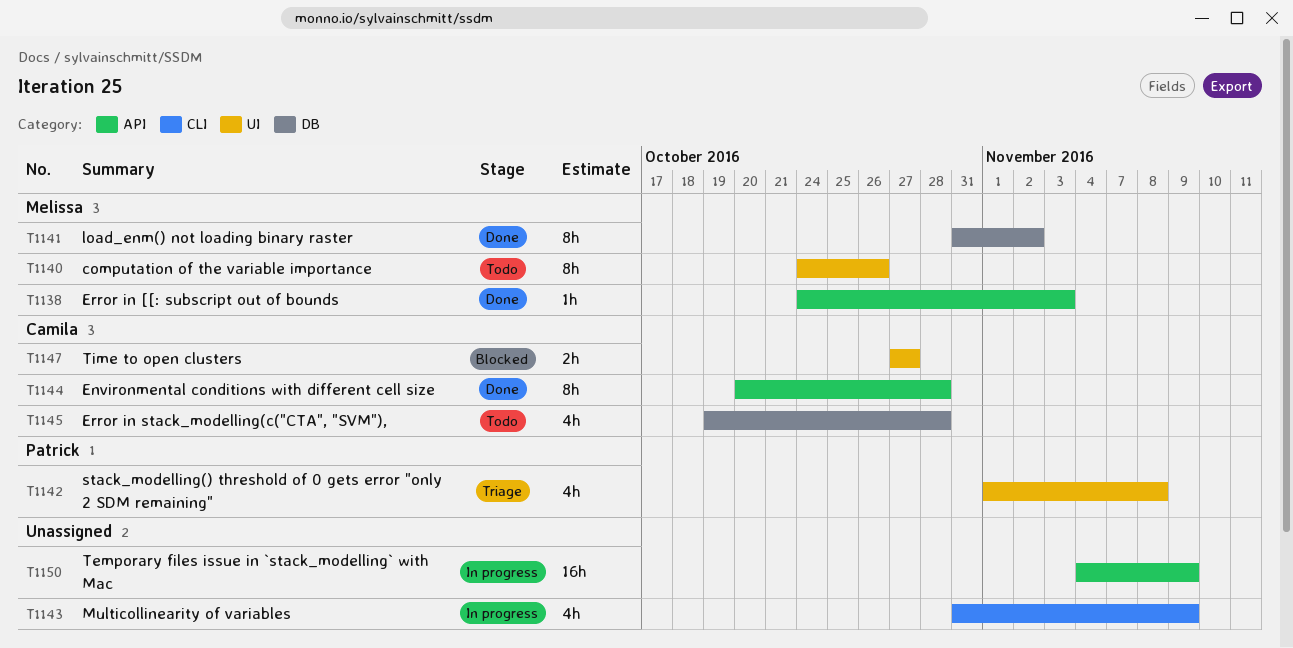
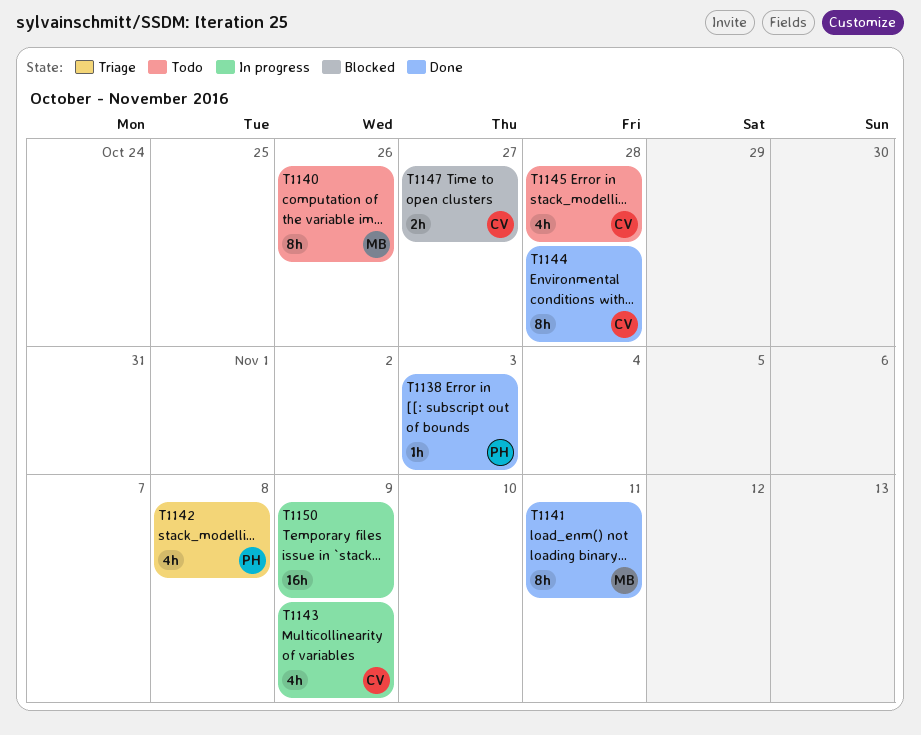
T1138, owner: Melissa -> Patrick
T1141, due: Nov 2 -> Nov 11
T1143, owner: none -> Camila

